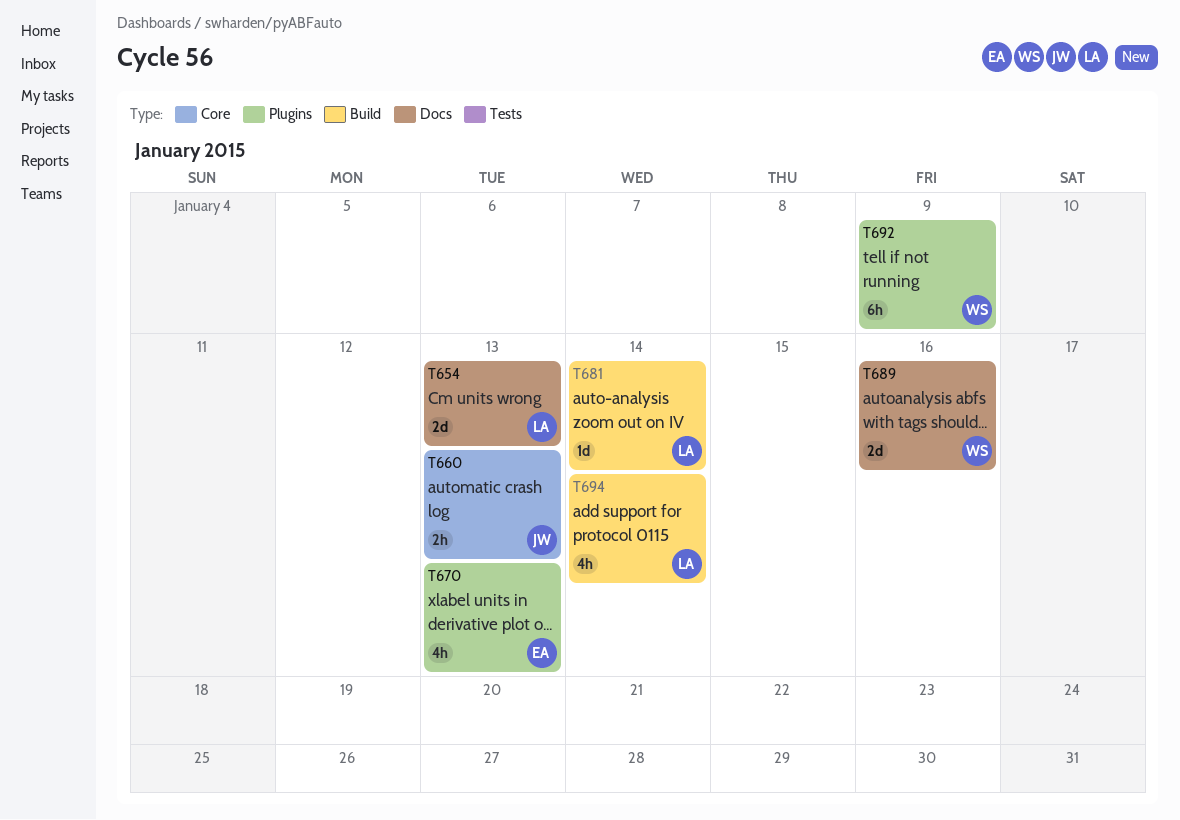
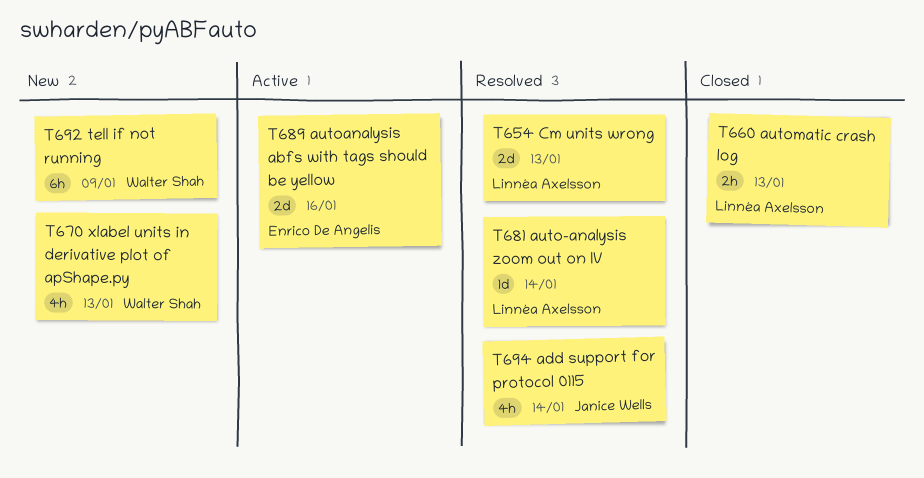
T660, owner: Janice Wells -> Linnéa Axelsson
T670, owner: Enrico De Angelis -> Walter Shah
T689, owner: Walter Shah -> Enrico De Angelis
T694, owner: Linnéa Axelsson -> Janice Wells

